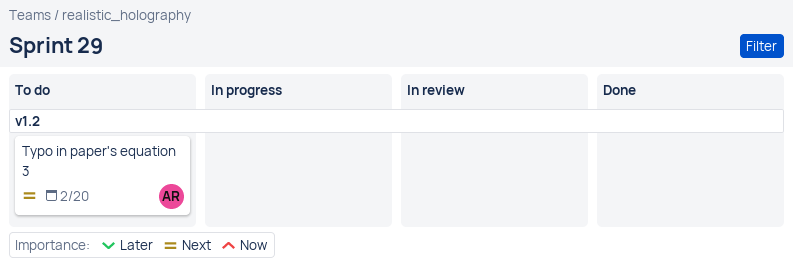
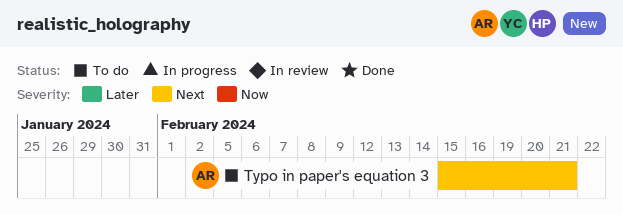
Typo in paper's equation 3, due: Feb 20 -> Feb 21

